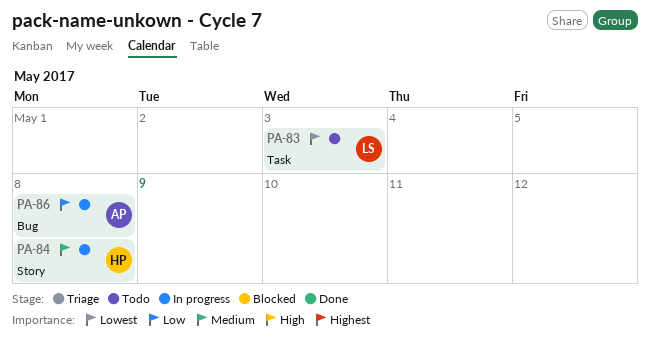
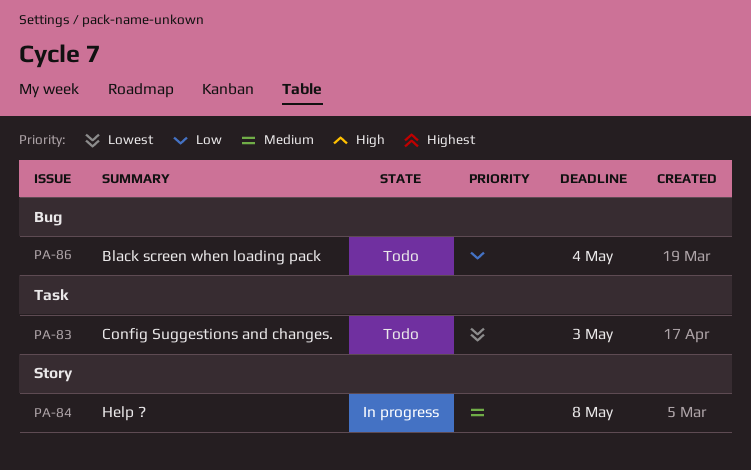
PA-86, status: In progress -> Todo
PA-86, due: May 8 -> May 4

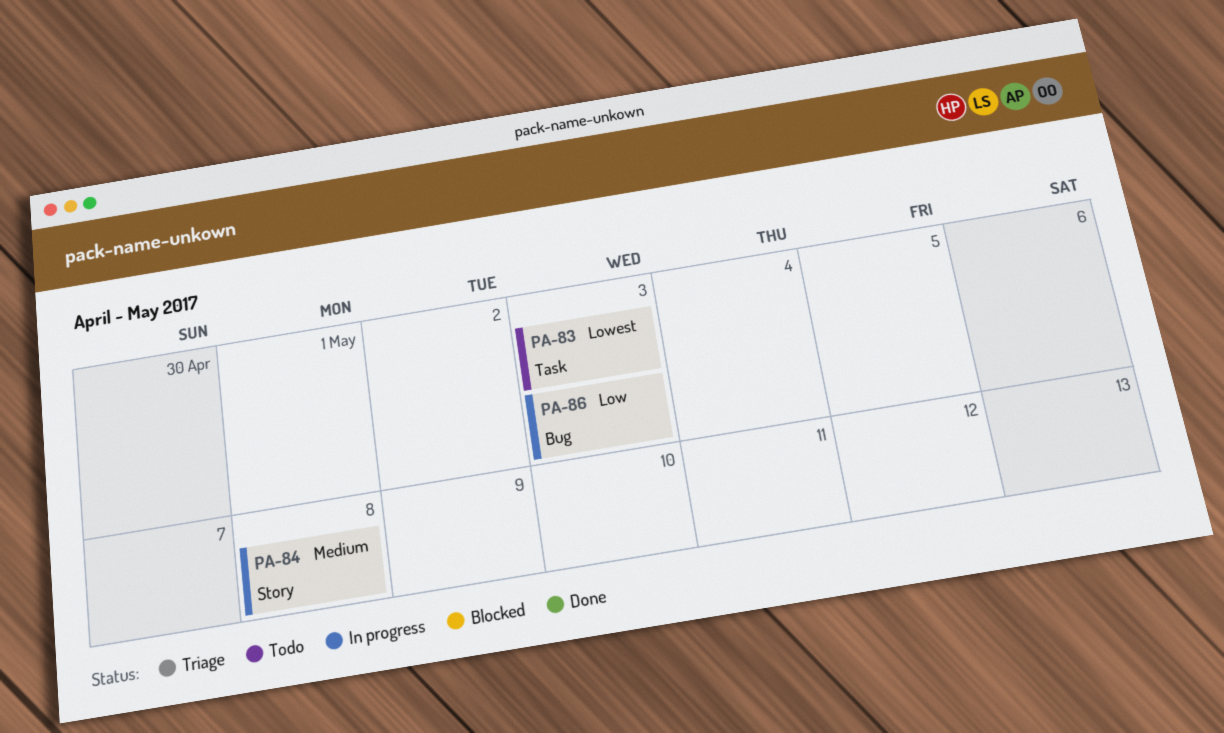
PA-86, status: Todo -> In progress
PA-86, due: May 4 -> May 3

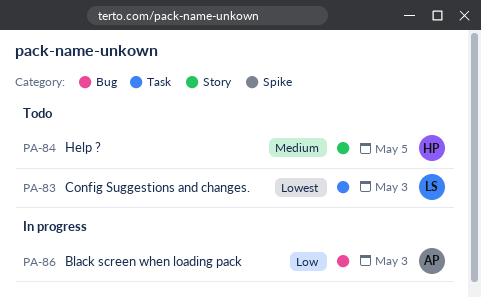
PA-84, status: In progress -> Todo
PA-84, due: May 8 -> May 5

